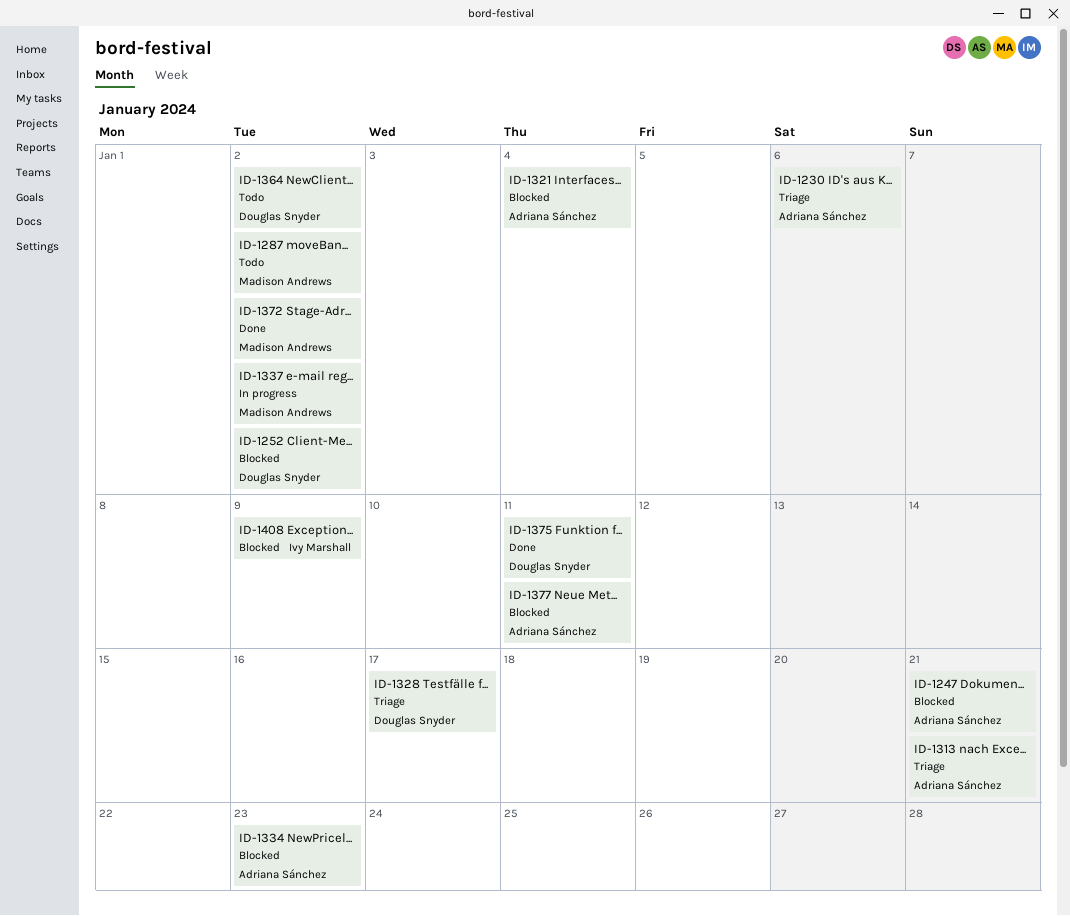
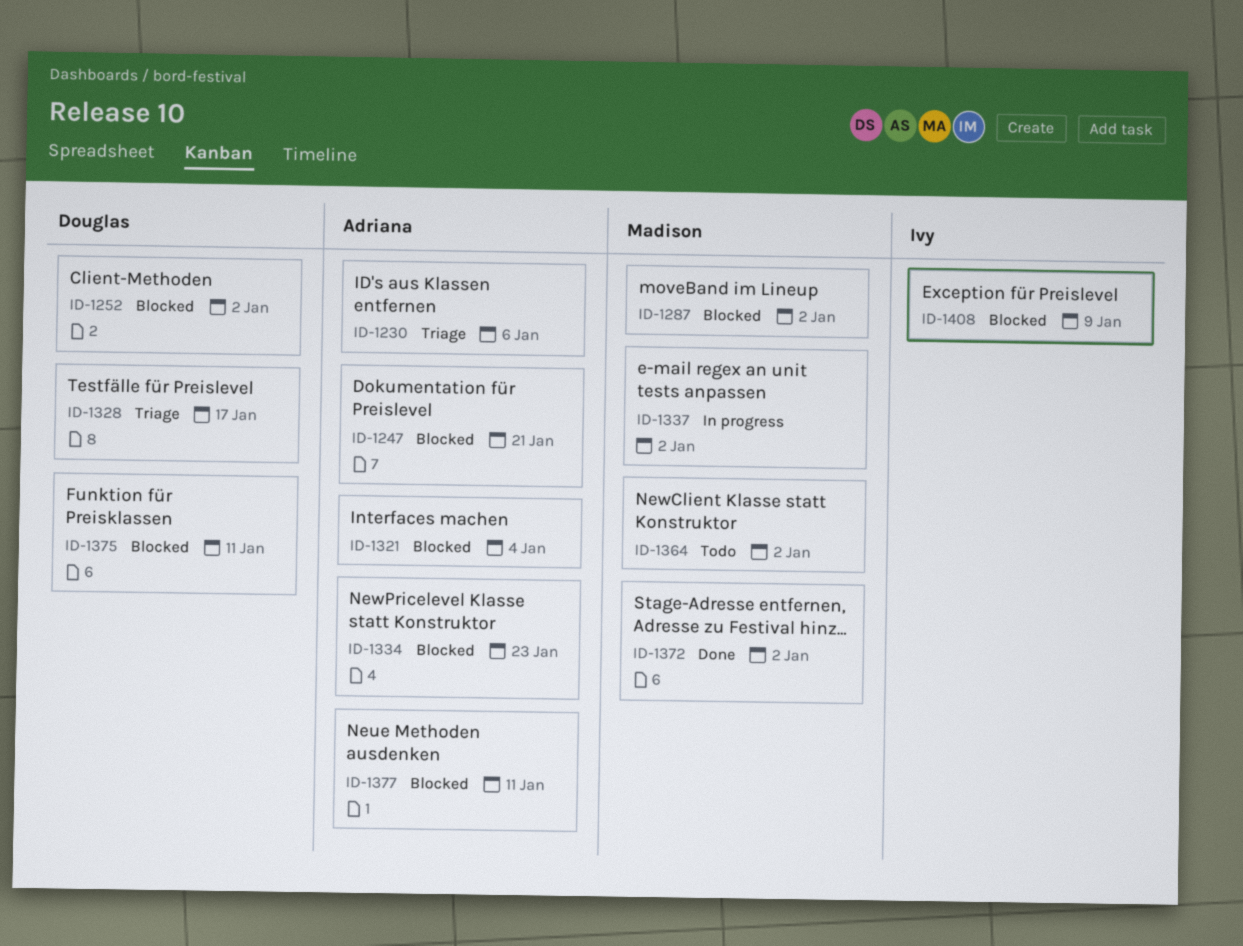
ID-1287, status: Todo -> Blocked
ID-1313: present -> none
ID-1364, owner: Douglas Snyder -> Madison Andrews
ID-1375, status: Done -> Blocked

